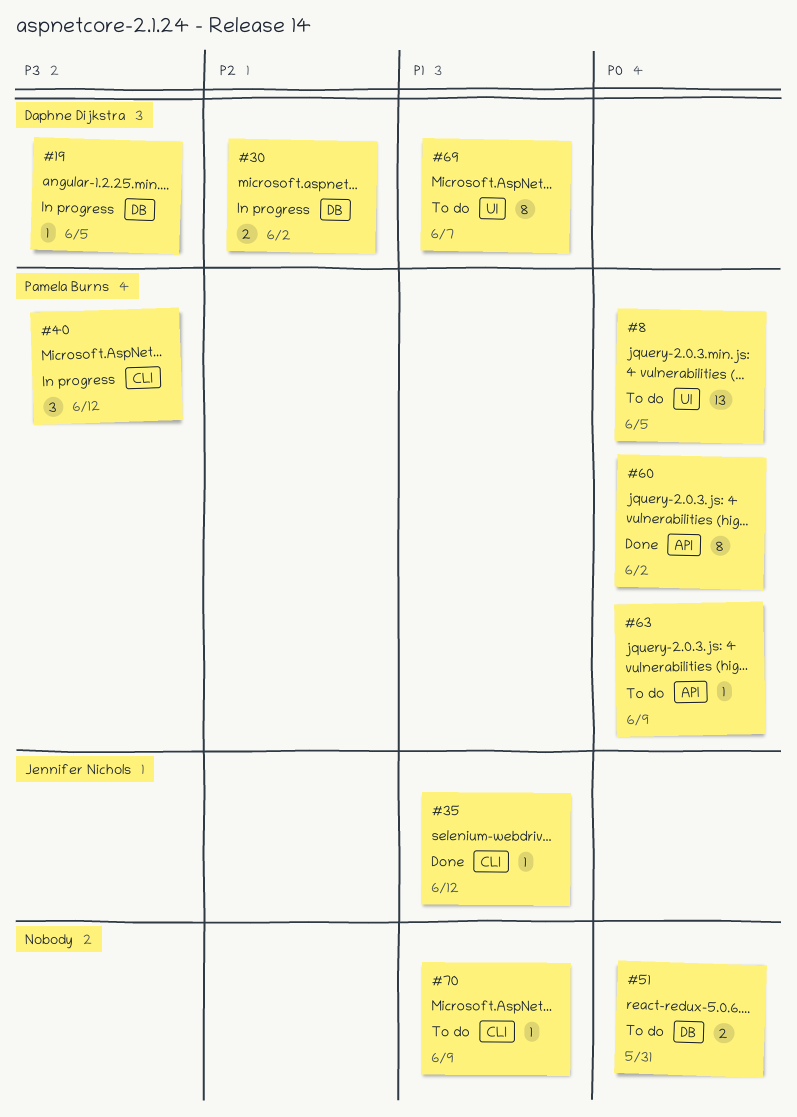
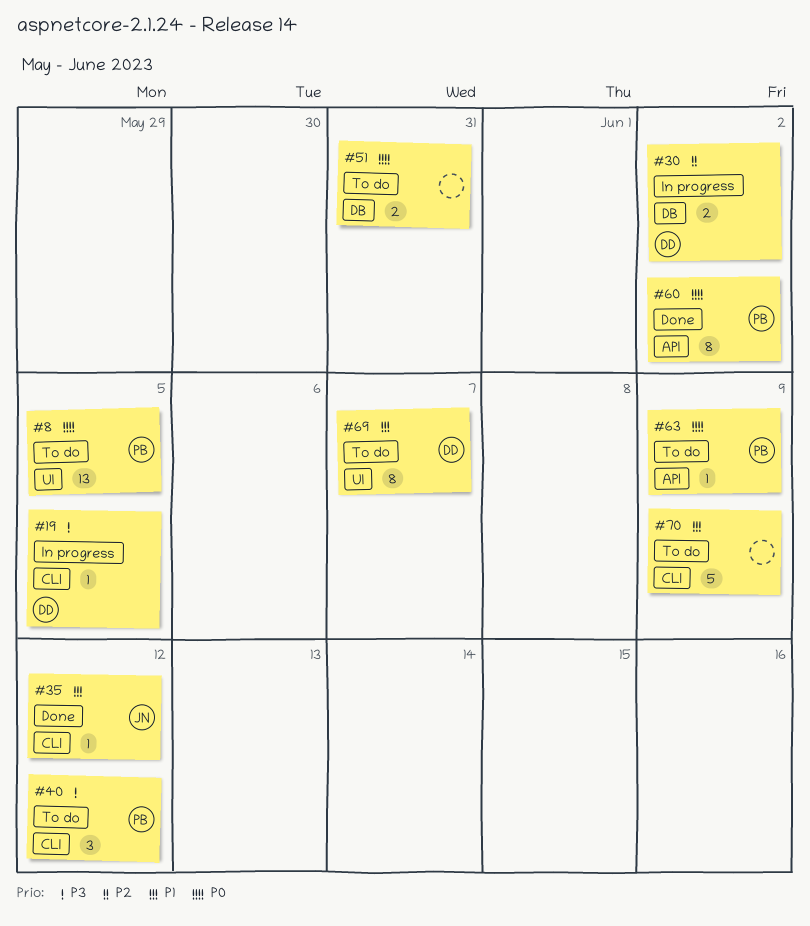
#19, label: DB -> CLI
#40, status: In progress -> To do
#70, estimate: 1 -> 5

